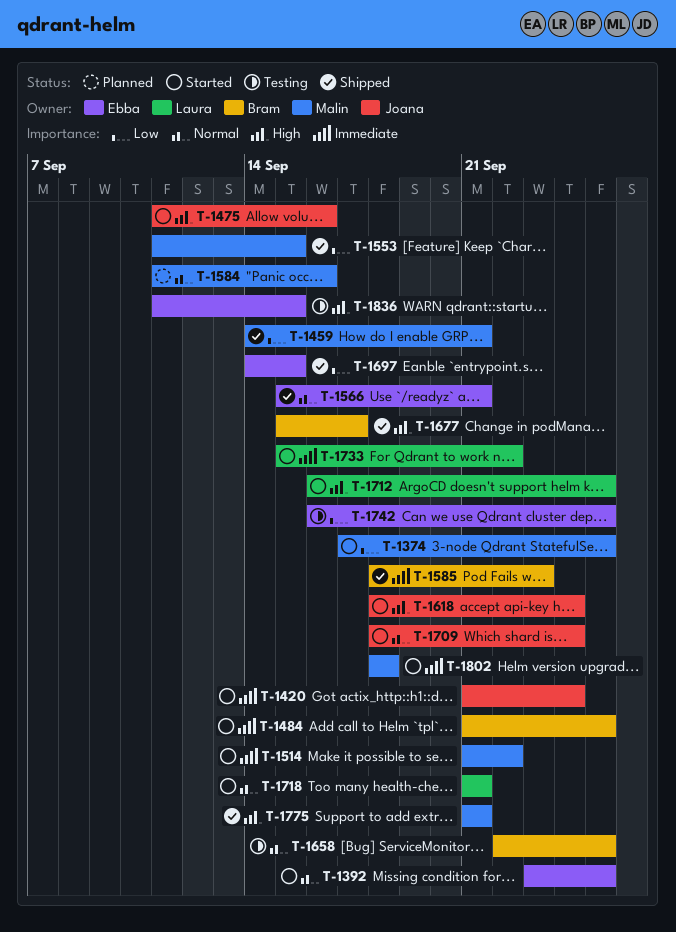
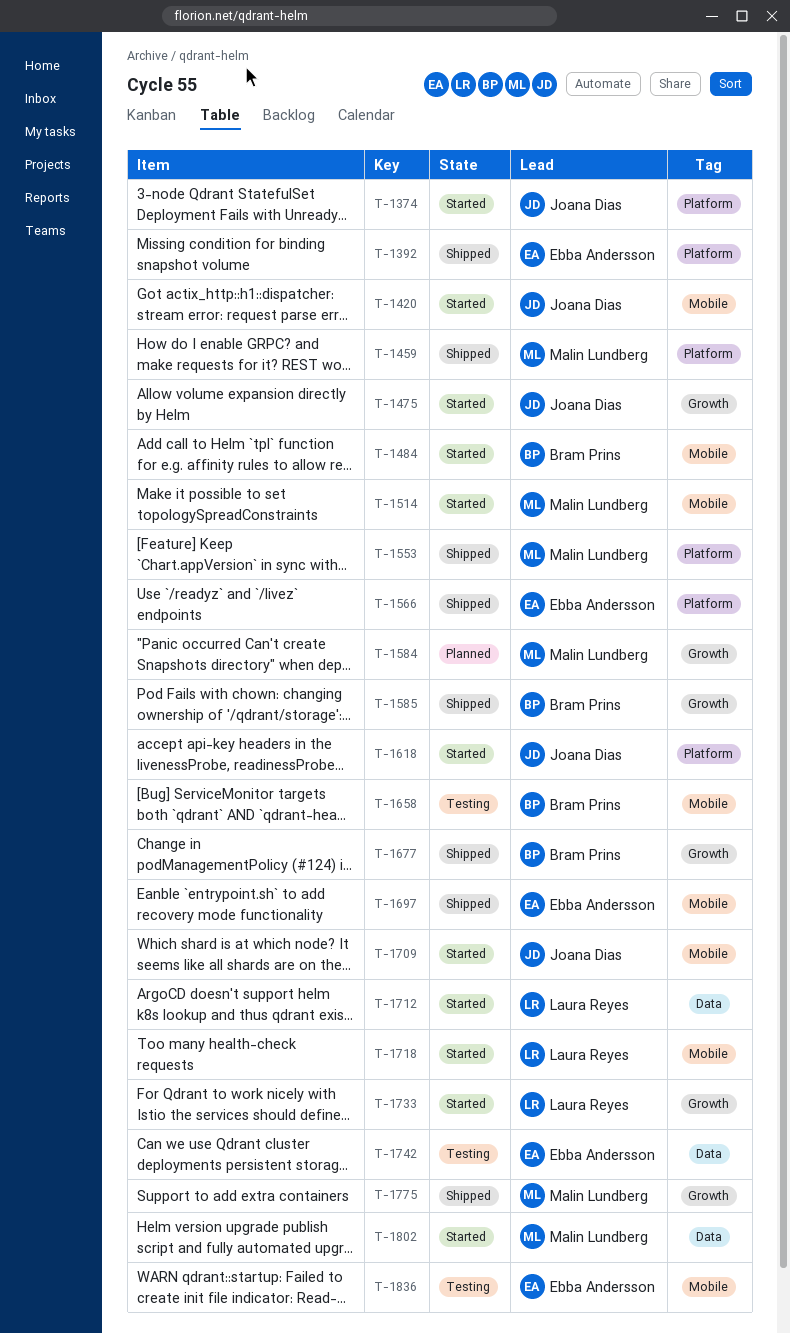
T-1374, owner: Malin Lundberg -> Joana Dias
T-1392, status: Started -> Shipped

